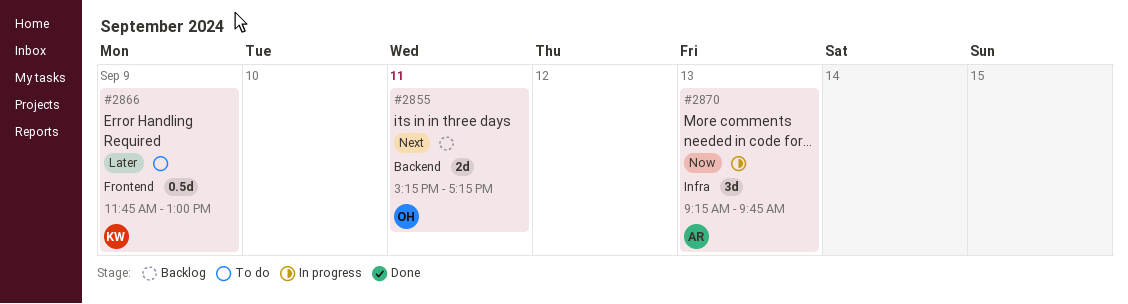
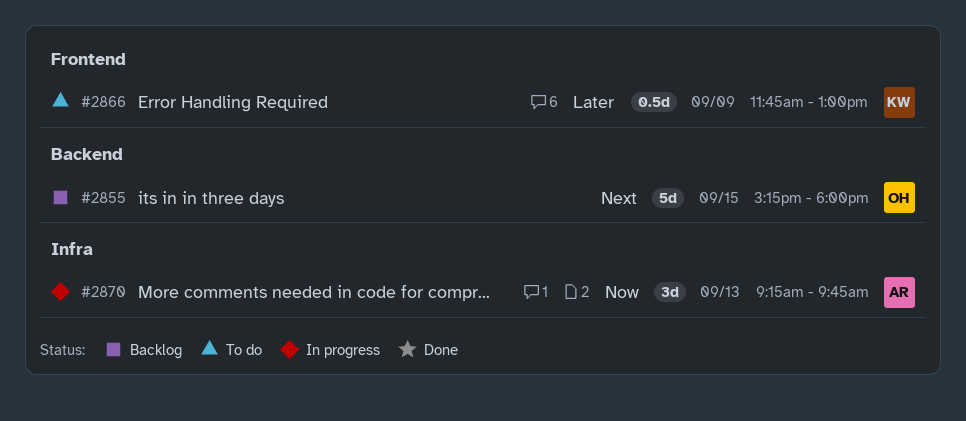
#2855, estimate: 2d -> 5d
#2855, day: Sep 11 -> Sep 15
#2855, ends: 17:15 -> 18:00

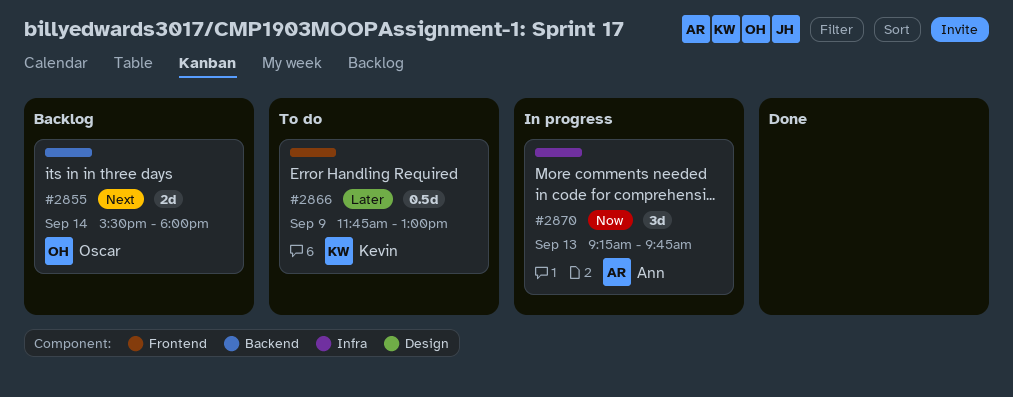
#2855, estimate: 5d -> 2d
#2855, day: Sep 15 -> Sep 14
#2855, begins: 15:15 -> 15:30

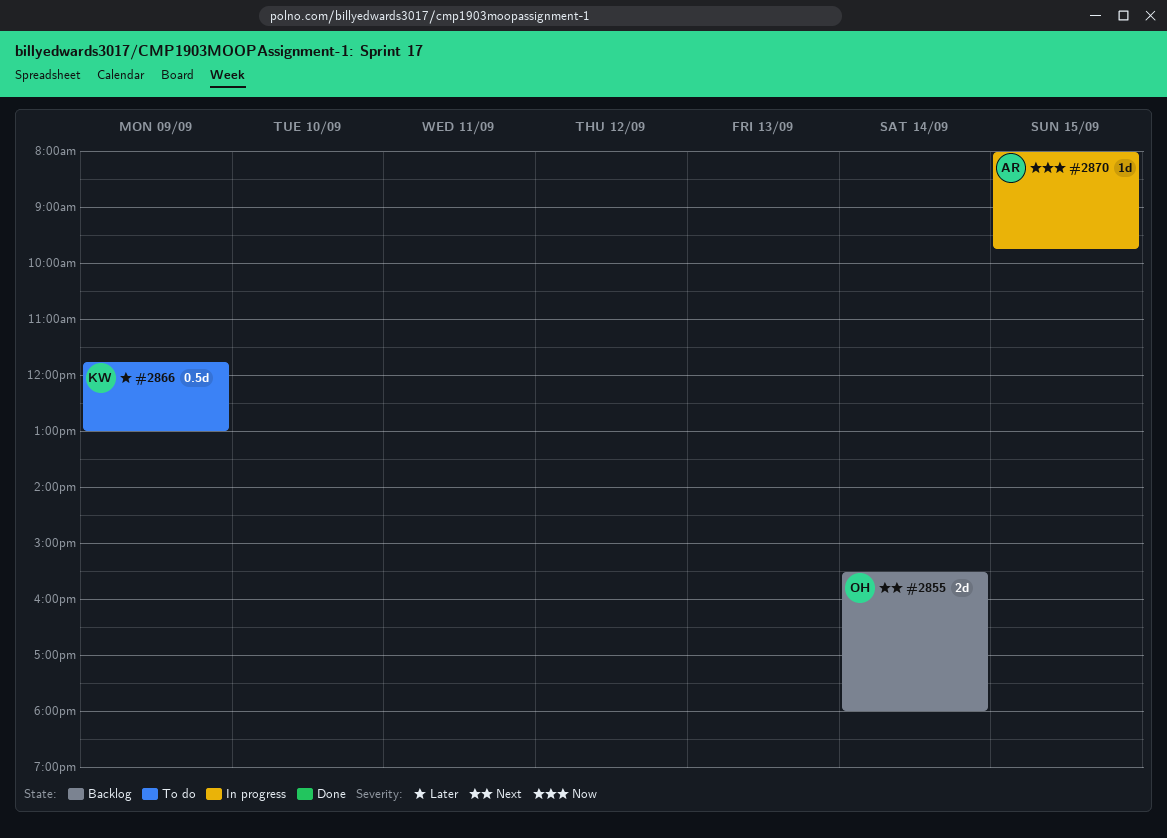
#2870, estimate: 3d -> 1d
#2870, day: Sep 13 -> Sep 15
#2870, begins: 09:15 -> 08:00

